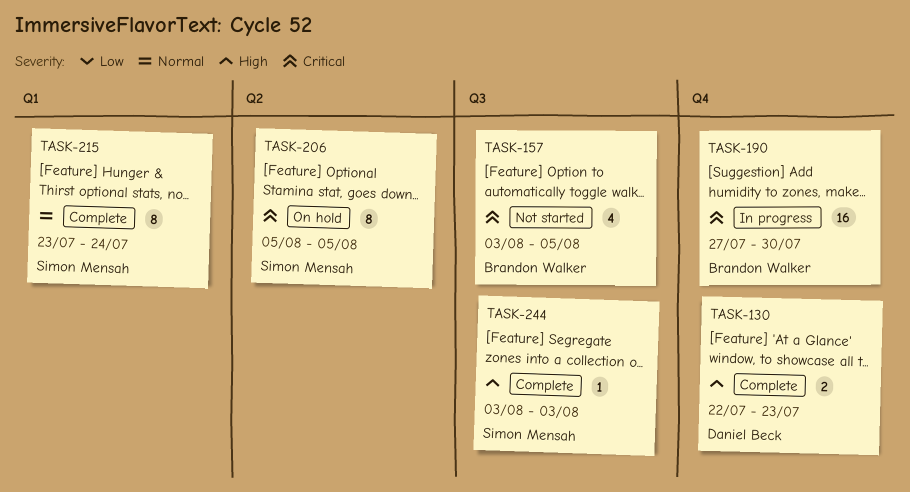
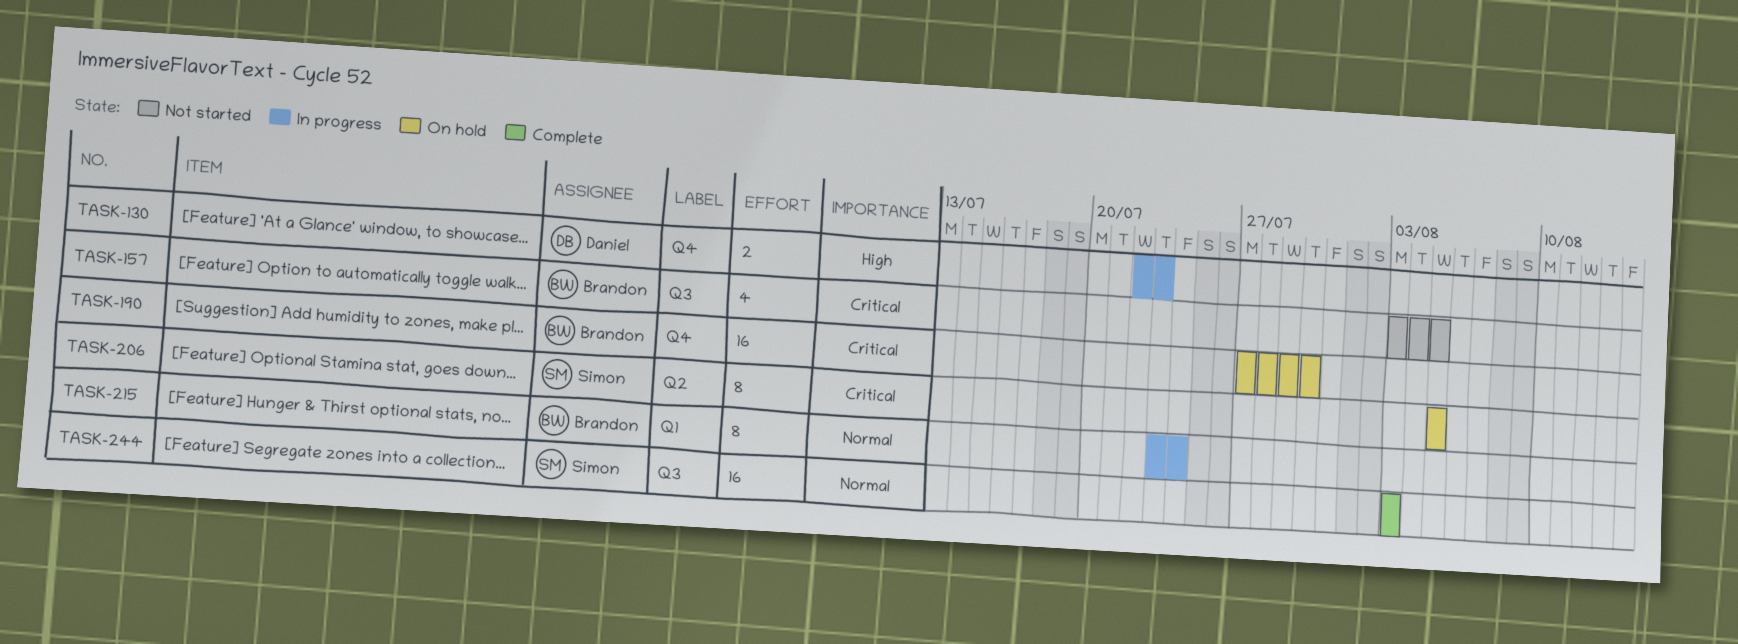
TASK-130, status: Complete -> In progress
TASK-190, status: In progress -> On hold
TASK-215, status: Complete -> In progress
TASK-215, owner: Simon Mensah -> Brandon Walker
TASK-244, priority: High -> Normal
TASK-244, estimate: 1 -> 16

